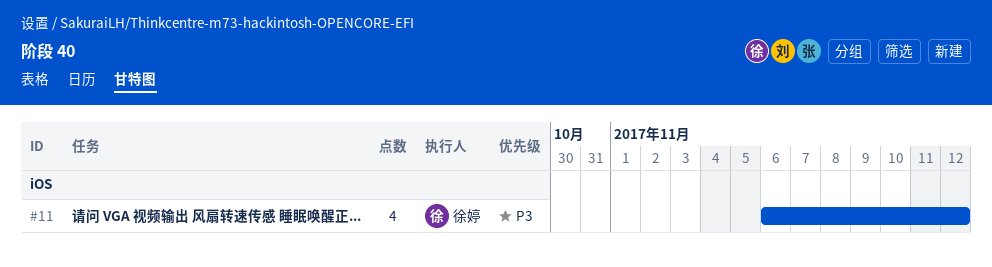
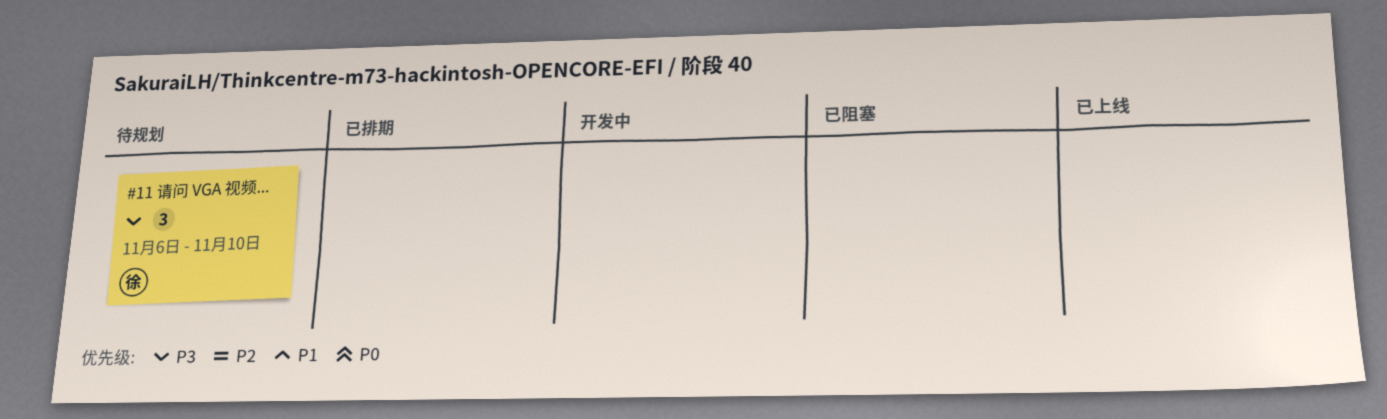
#11, estimate: 4 -> 3
#11, due: Nov 12 -> Nov 10

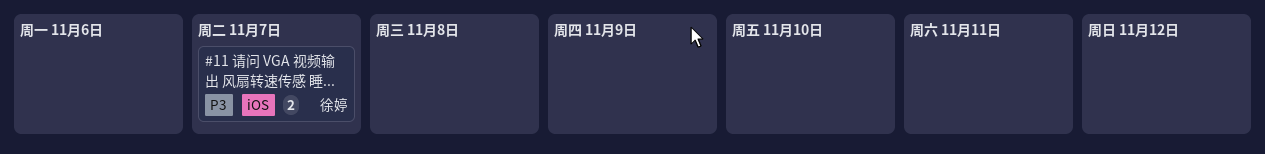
#11, estimate: 3 -> 2
#11, due: Nov 10 -> Nov 7

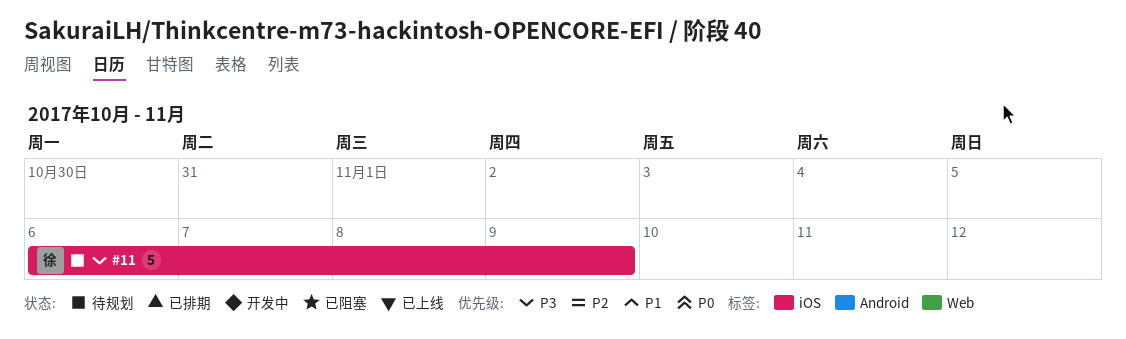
#11, estimate: 2 -> 5
#11, due: Nov 7 -> Nov 9

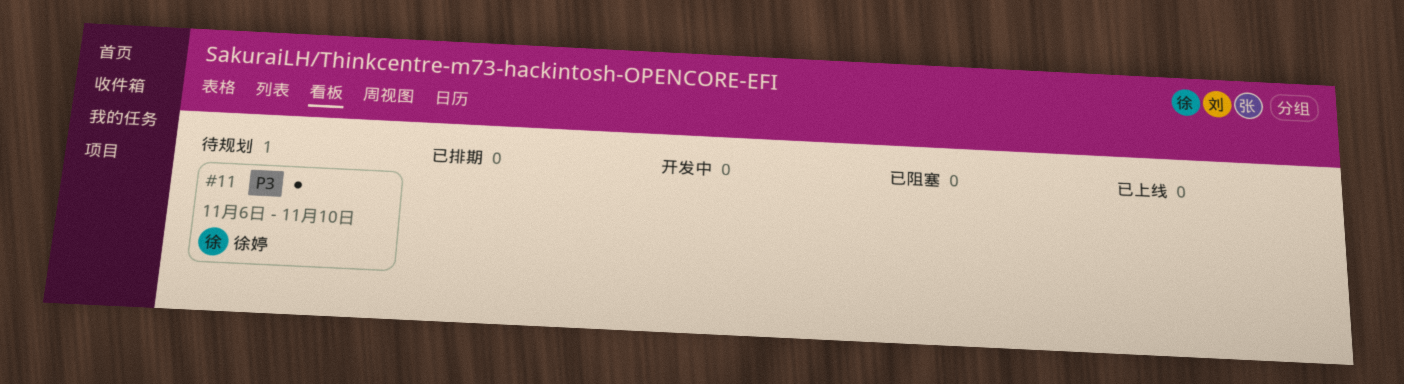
#11, estimate: 5 -> 1
#11, due: Nov 9 -> Nov 10

